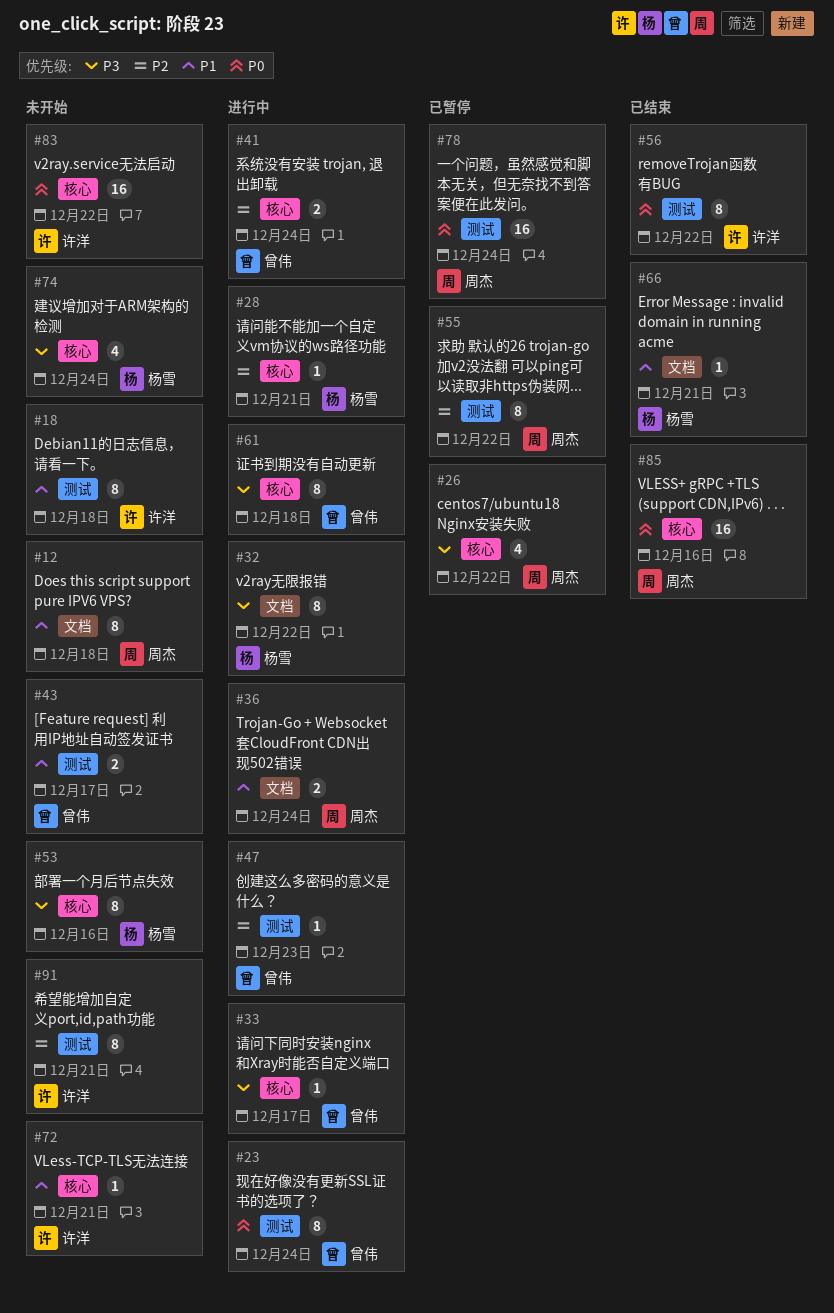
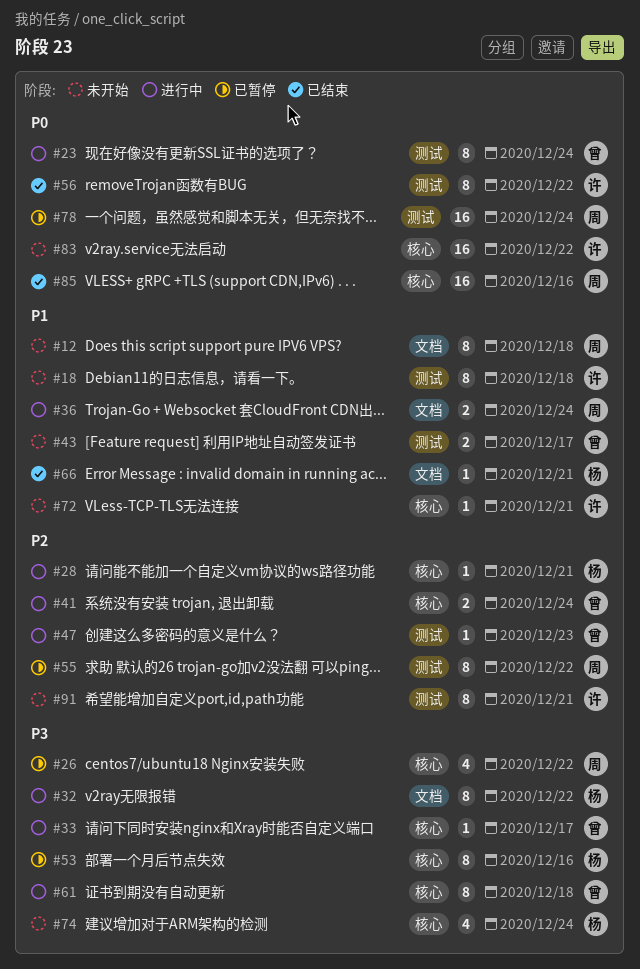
#53, status: 未开始 -> 已暂停

